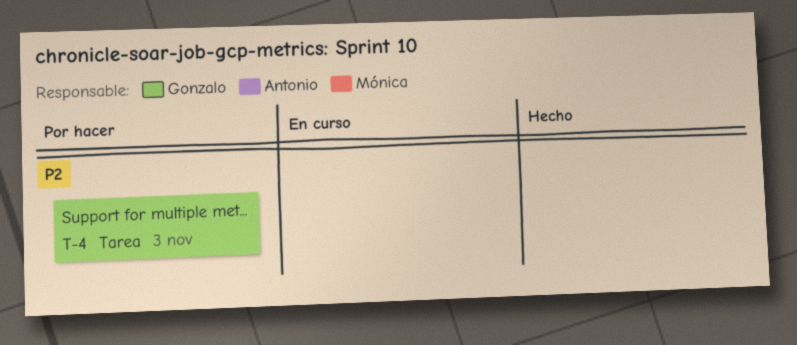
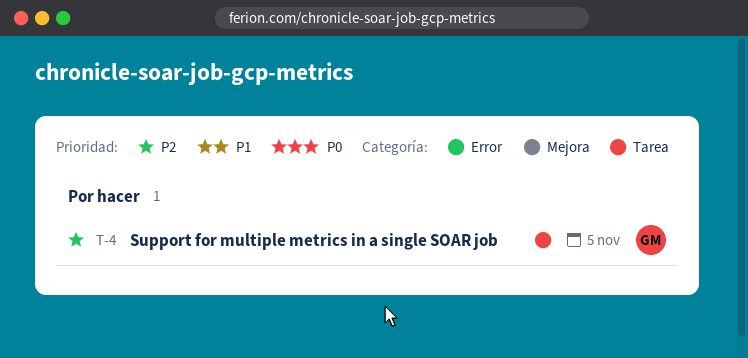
T-4, due: Nov 3 -> Nov 5

